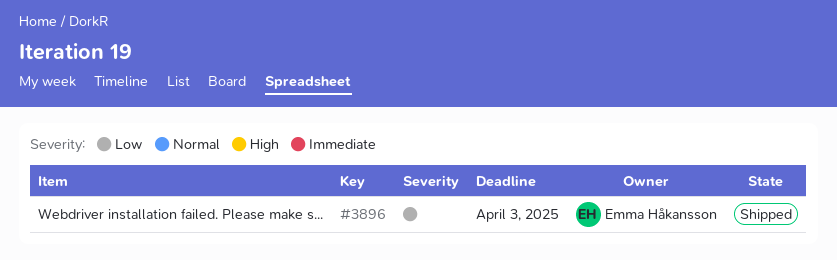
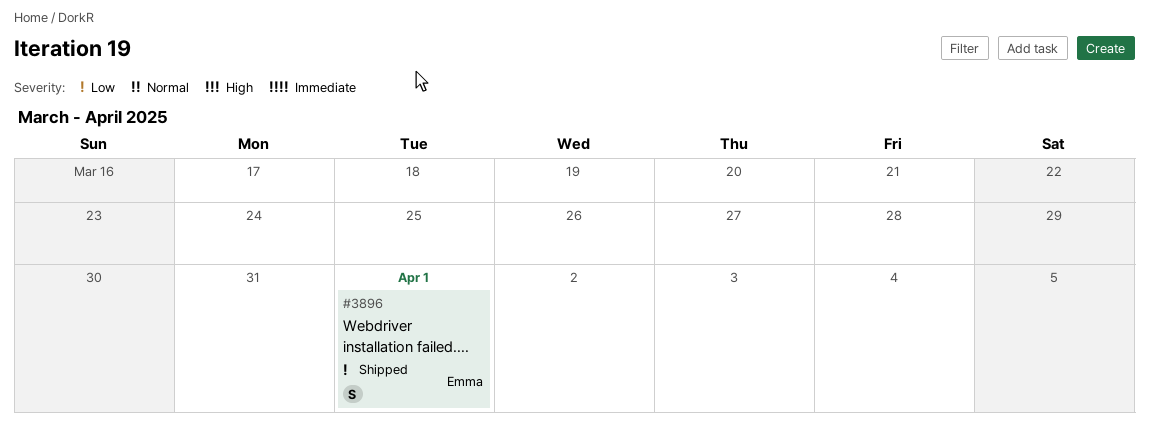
#3896, due: Apr 3 -> Apr 1

